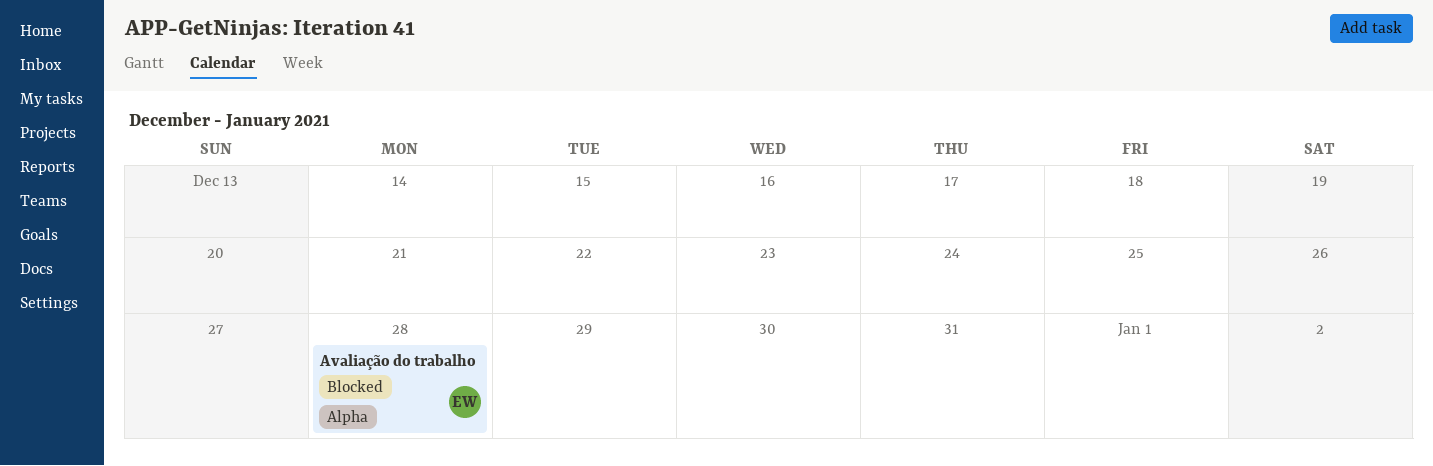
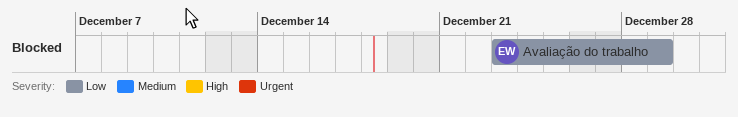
Avaliação do trabalho, due: Dec 28 -> Dec 29

